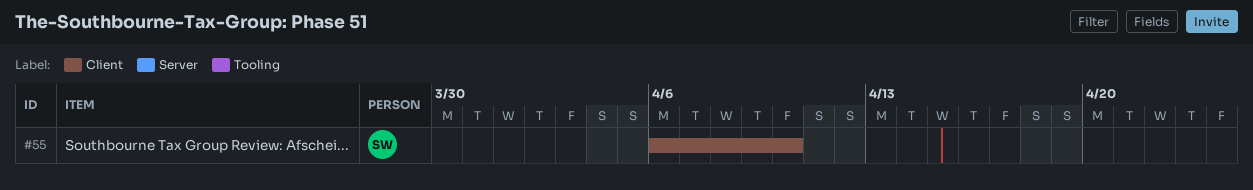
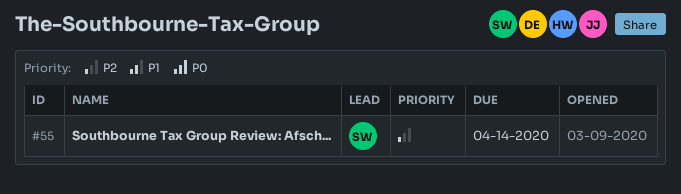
#55, due: Apr 10 -> Apr 14

